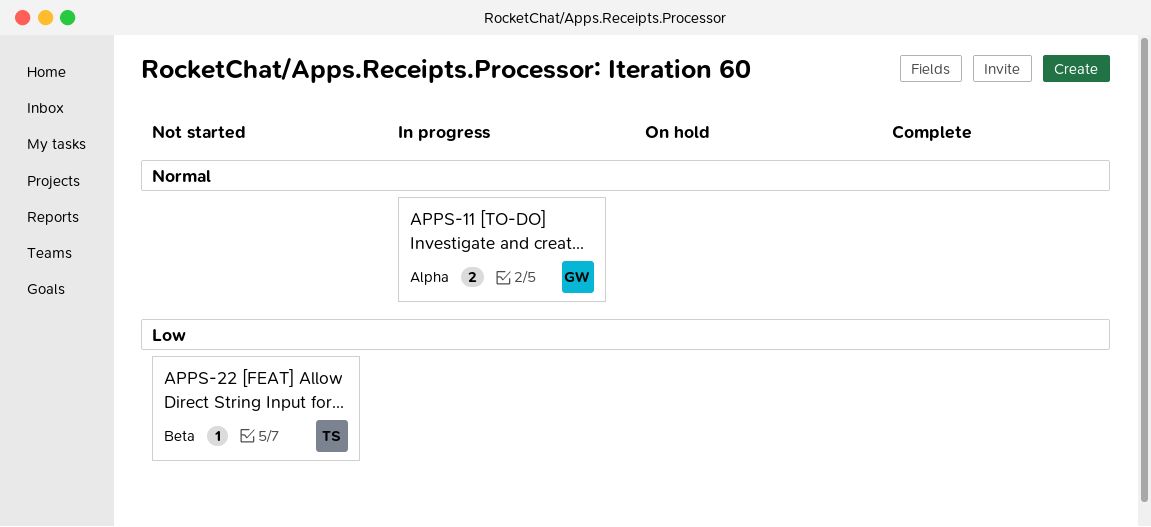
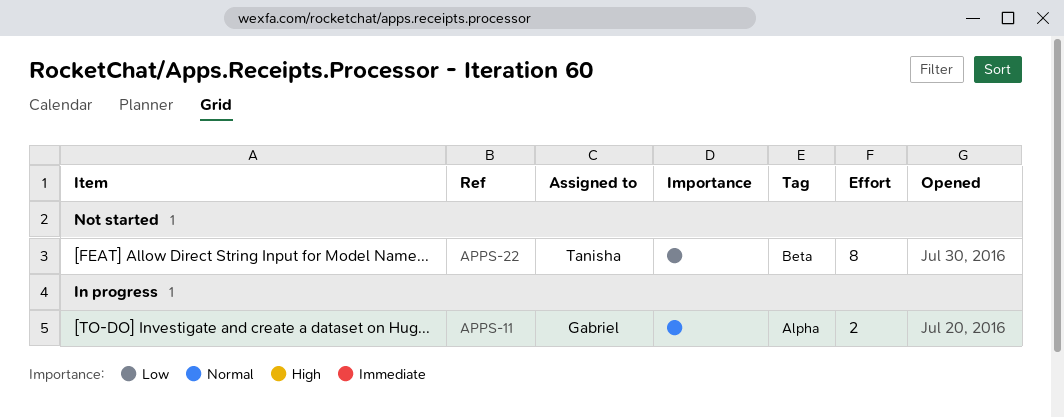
APPS-22, estimate: 1 -> 8

